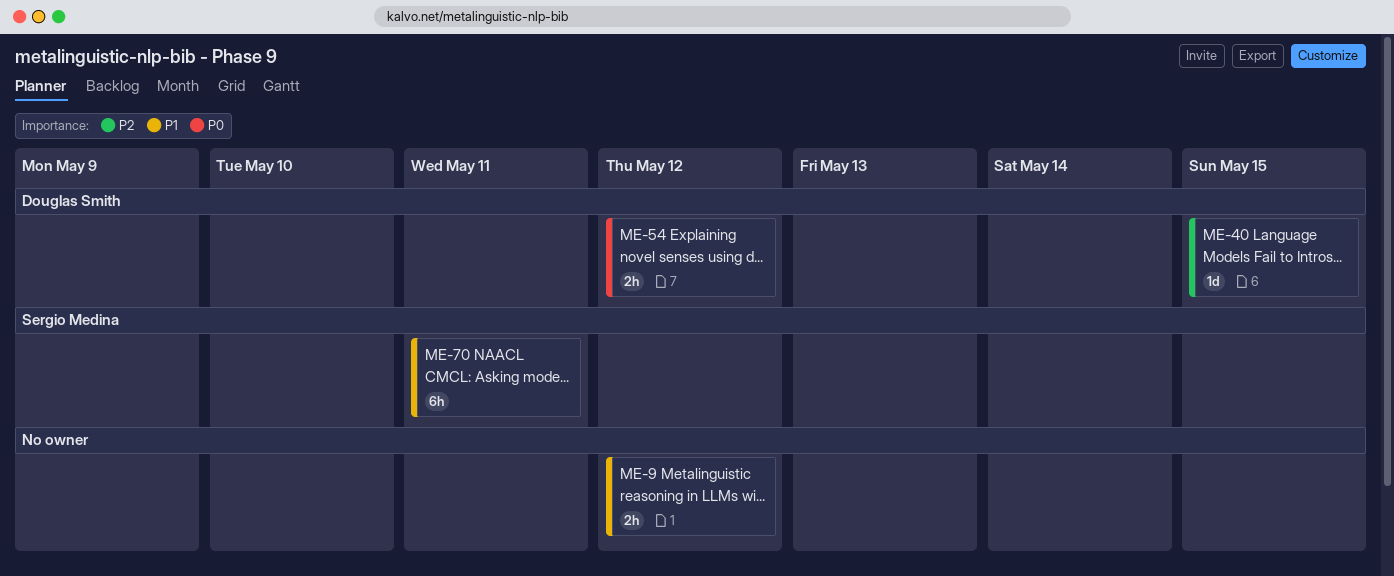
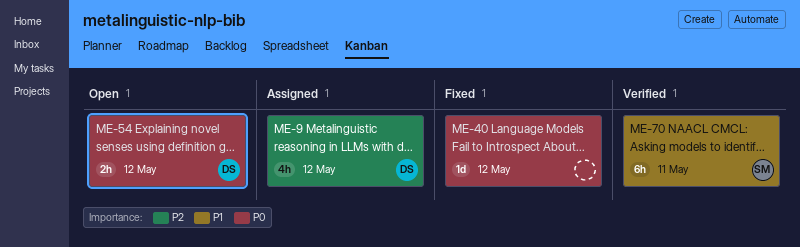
ME-9, owner: none -> Douglas Smith
ME-9, priority: P1 -> P2
ME-9, estimate: 2h -> 4h
ME-40, owner: Douglas Smith -> none
ME-40, priority: P2 -> P0
ME-40, due: May 15 -> May 12

